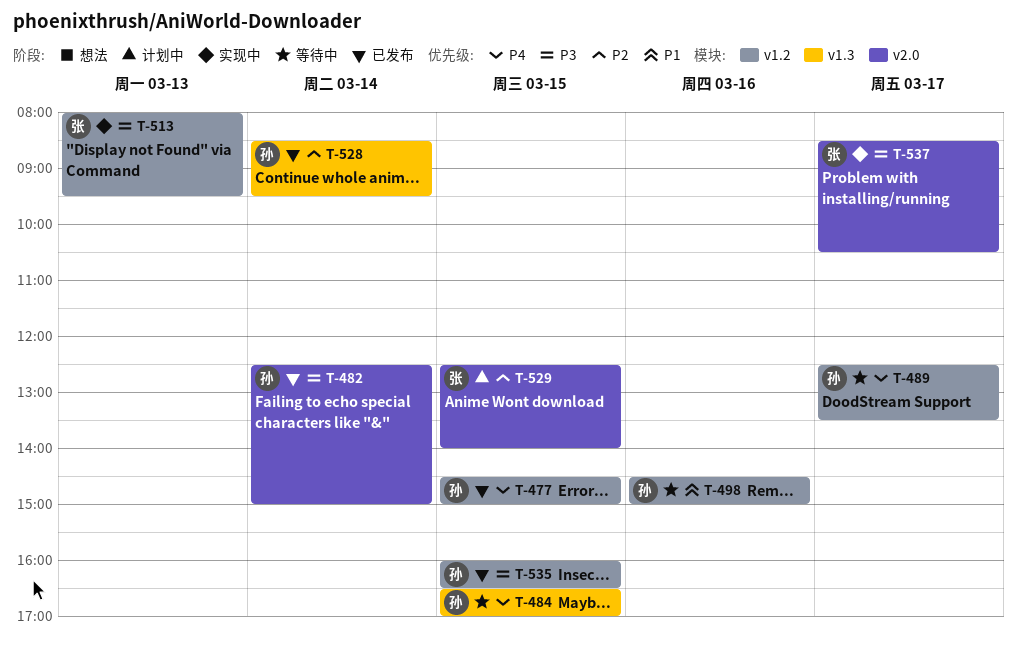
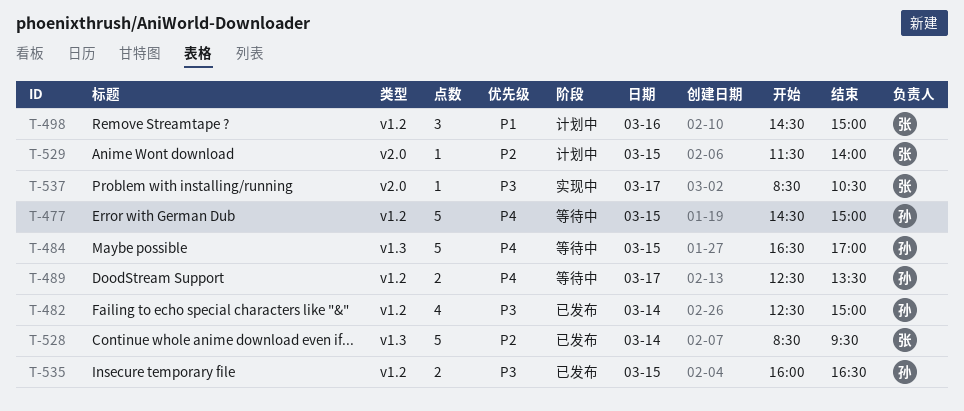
T-477, status: 已发布 -> 等待中
T-482, label: v2.0 -> v1.2
T-498, status: 等待中 -> 计划中
T-498, owner: 孙 -> 张
T-513: present -> none
T-528, owner: 孙 -> 张
T-529, begins: 12:30 -> 11:30

